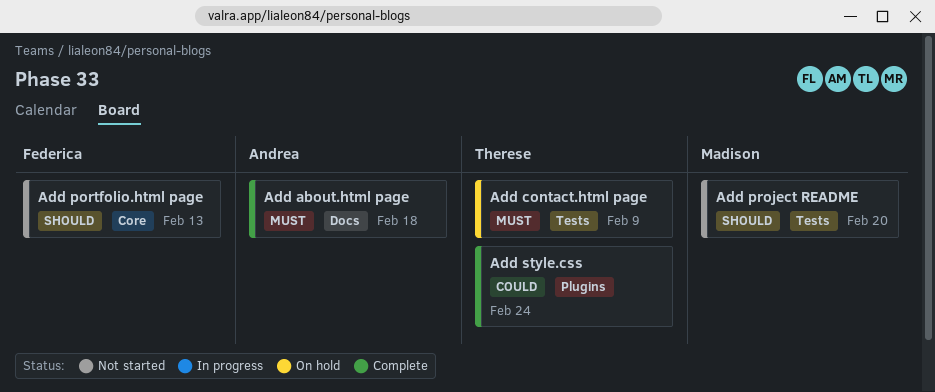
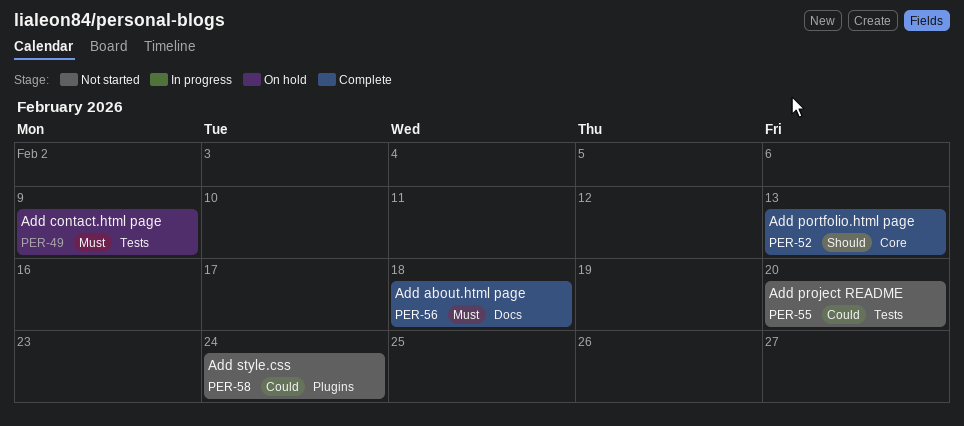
Add portfolio.html page, status: Not started -> Complete
Add project README, priority: Should -> Could
Add style.css, status: Complete -> Not started

